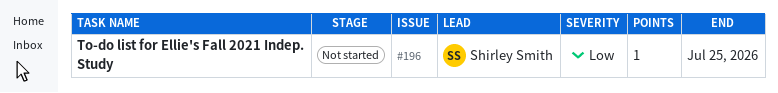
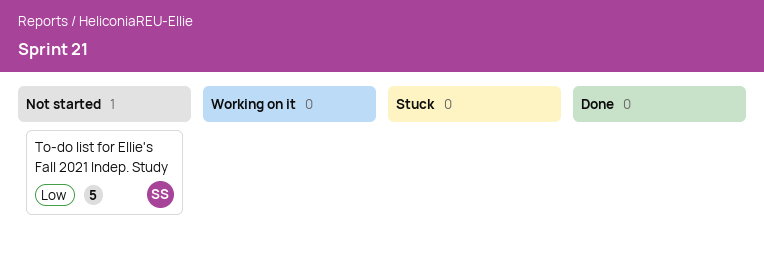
To-do list for Ellie's Fall 2021 Indep. Study, estimate: 1 -> 5

